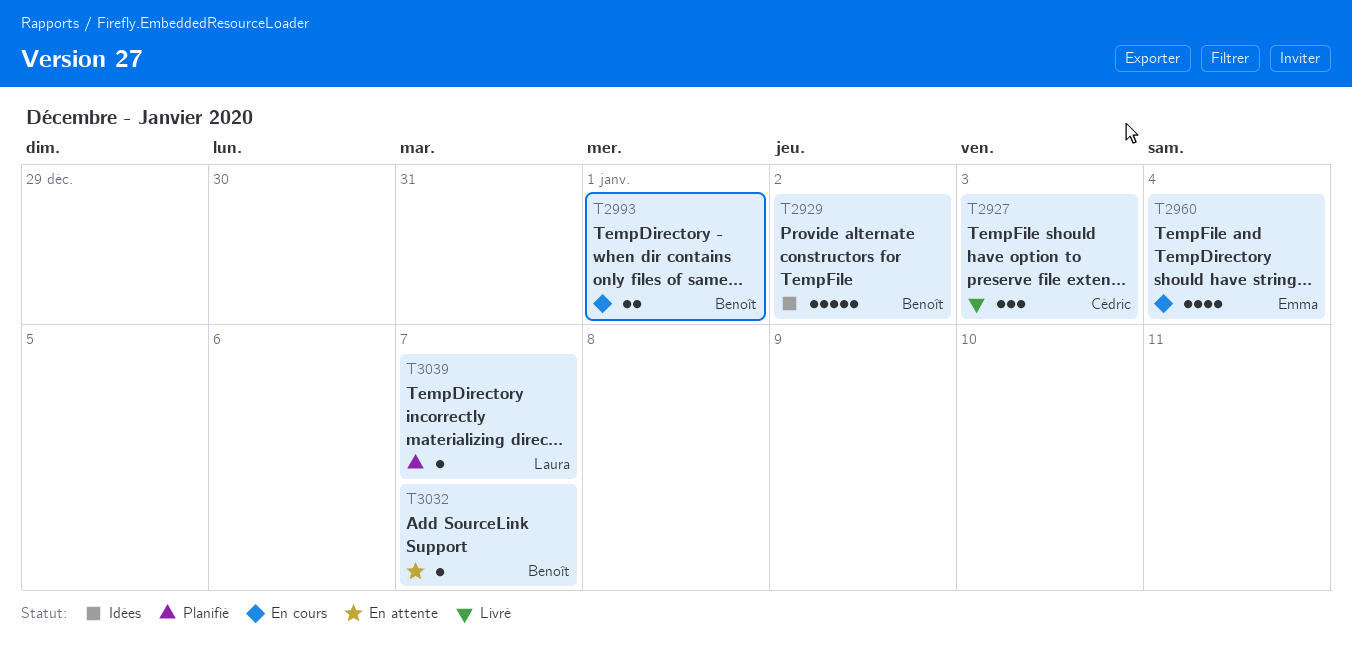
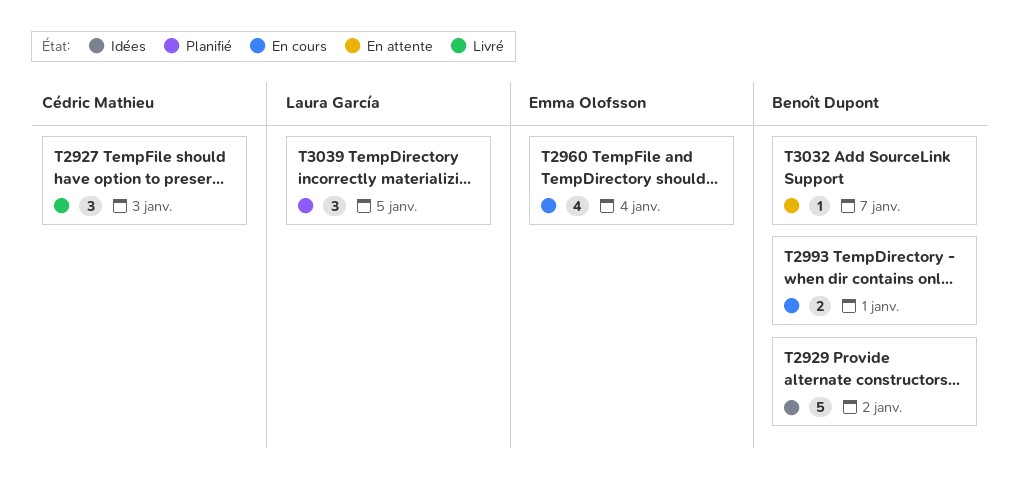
T3039, estimate: 1 -> 3
T3039, due: Jan 7 -> Jan 5

